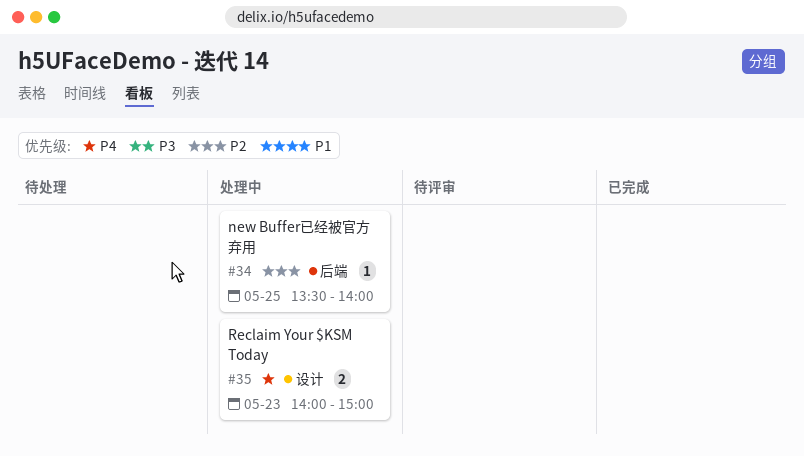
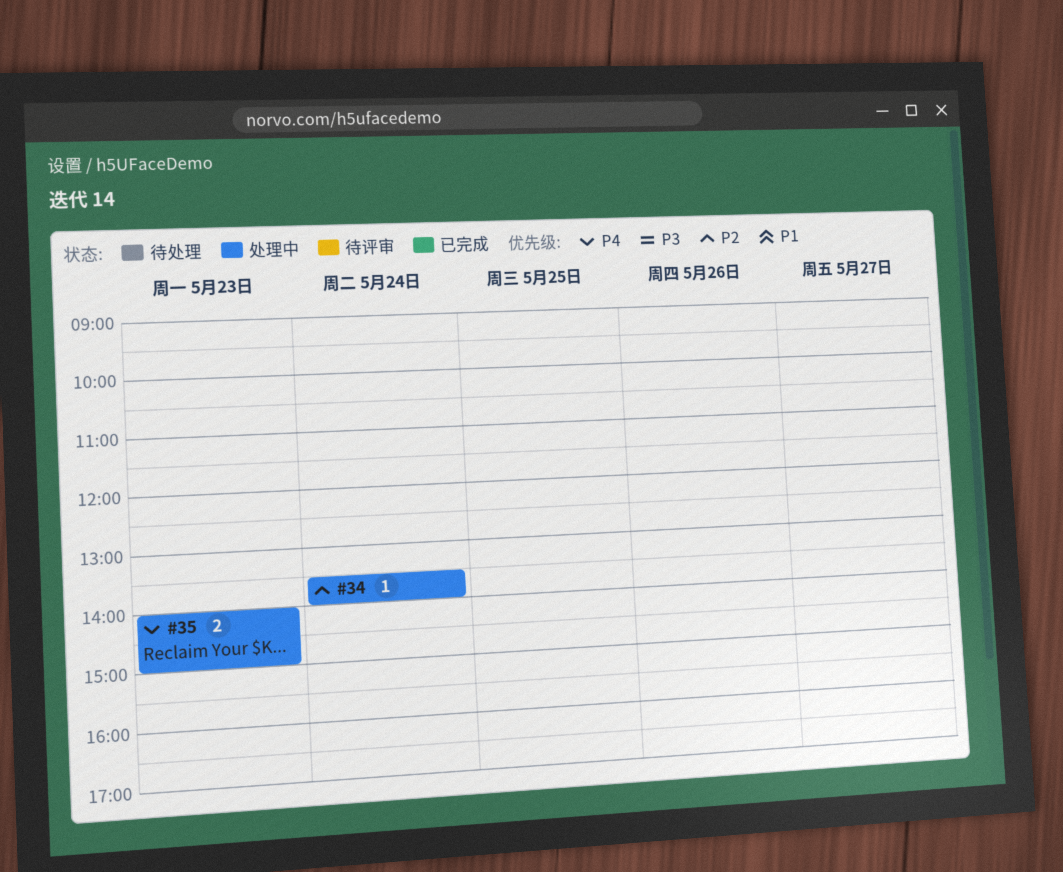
#34, day: May 25 -> May 24

